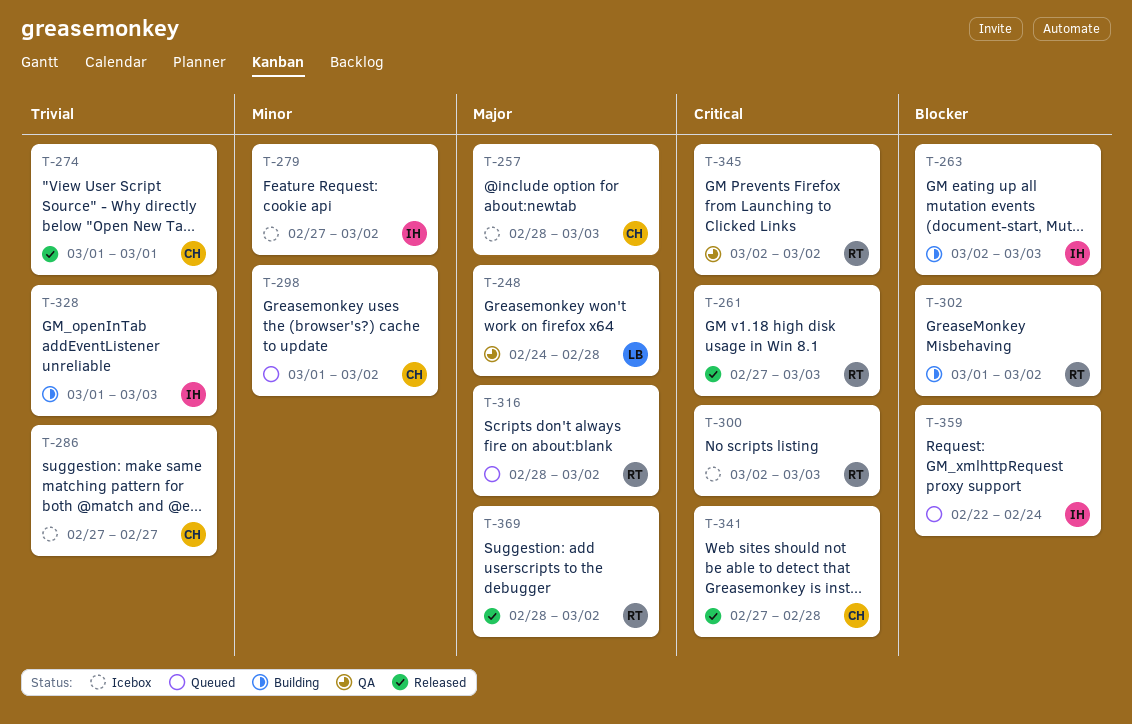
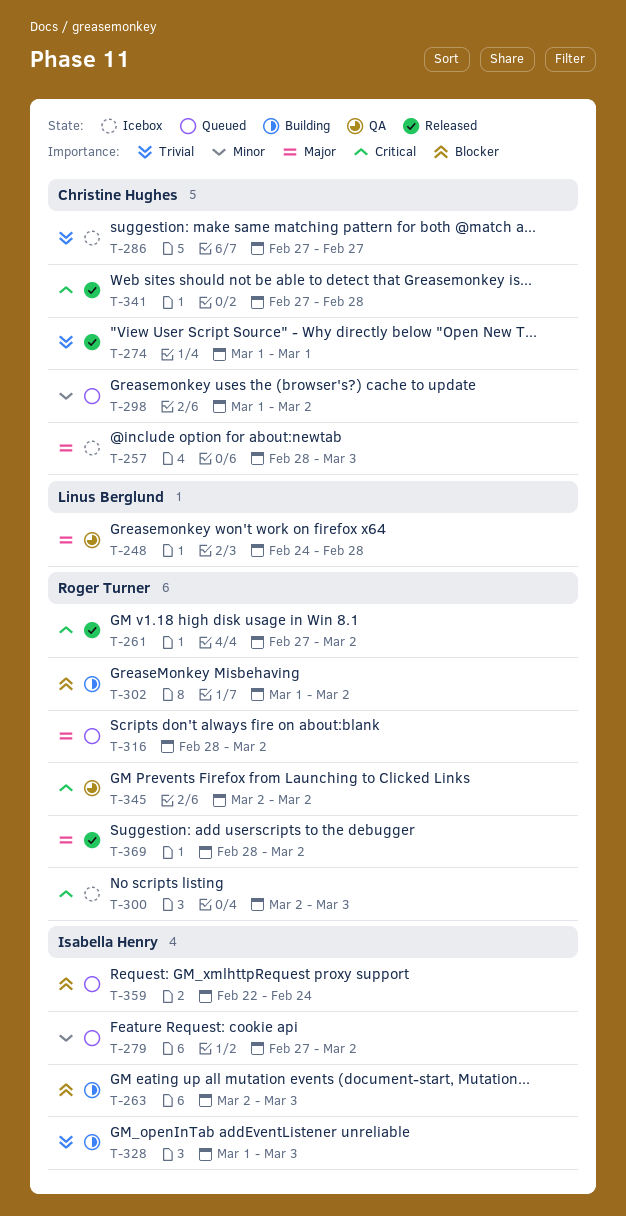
T-261, due: Mar 3 -> Mar 2
T-279, status: Icebox -> Queued

